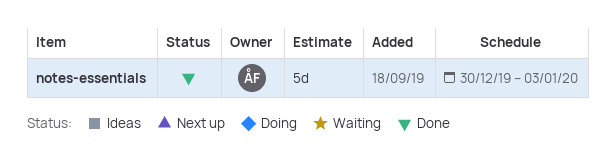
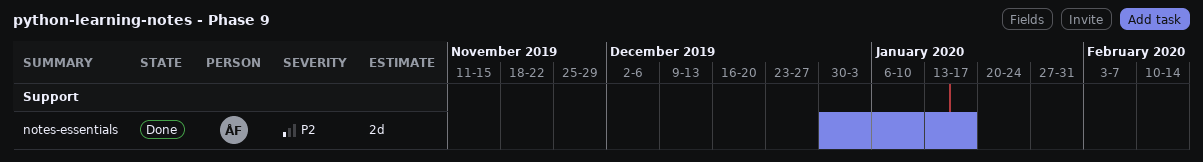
notes-essentials, estimate: 5d -> 2d
notes-essentials, due: Jan 3 -> Jan 17

